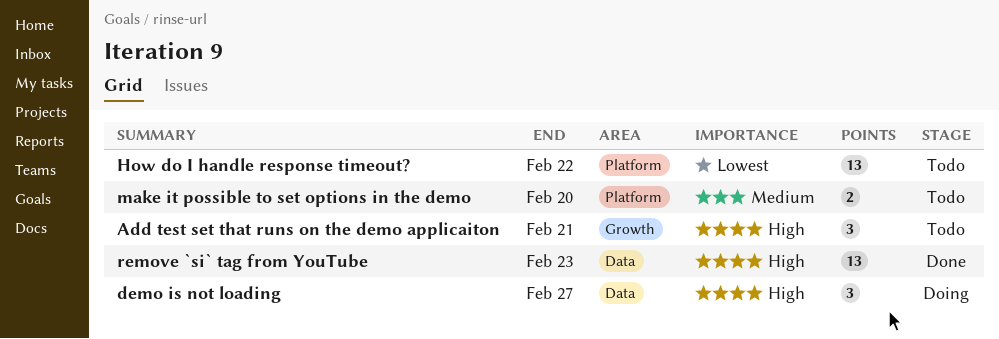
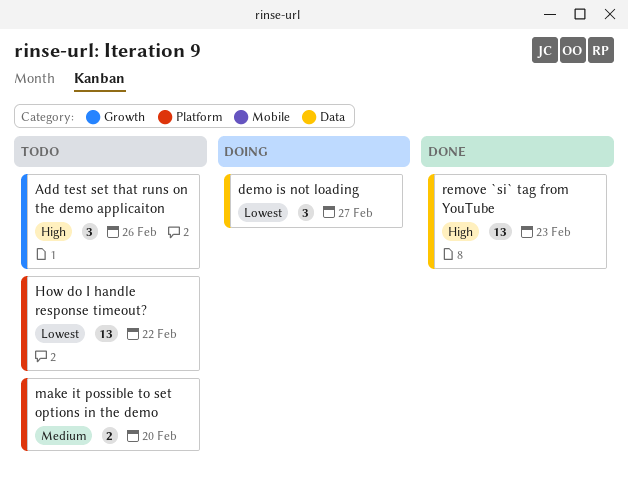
Add test set that runs on the demo applicaiton, due: Feb 21 -> Feb 26
demo is not loading, priority: High -> Lowest

